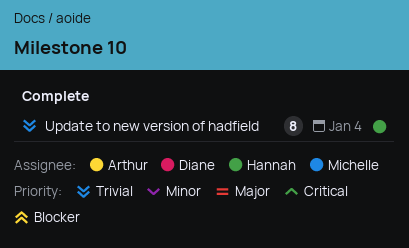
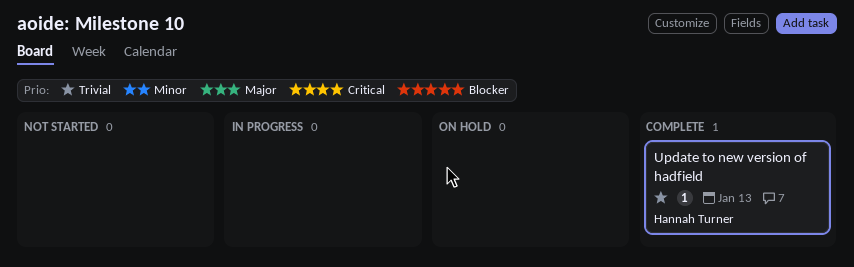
Update to new version of hadfield, estimate: 8 -> 1
Update to new version of hadfield, due: Jan 4 -> Jan 13

